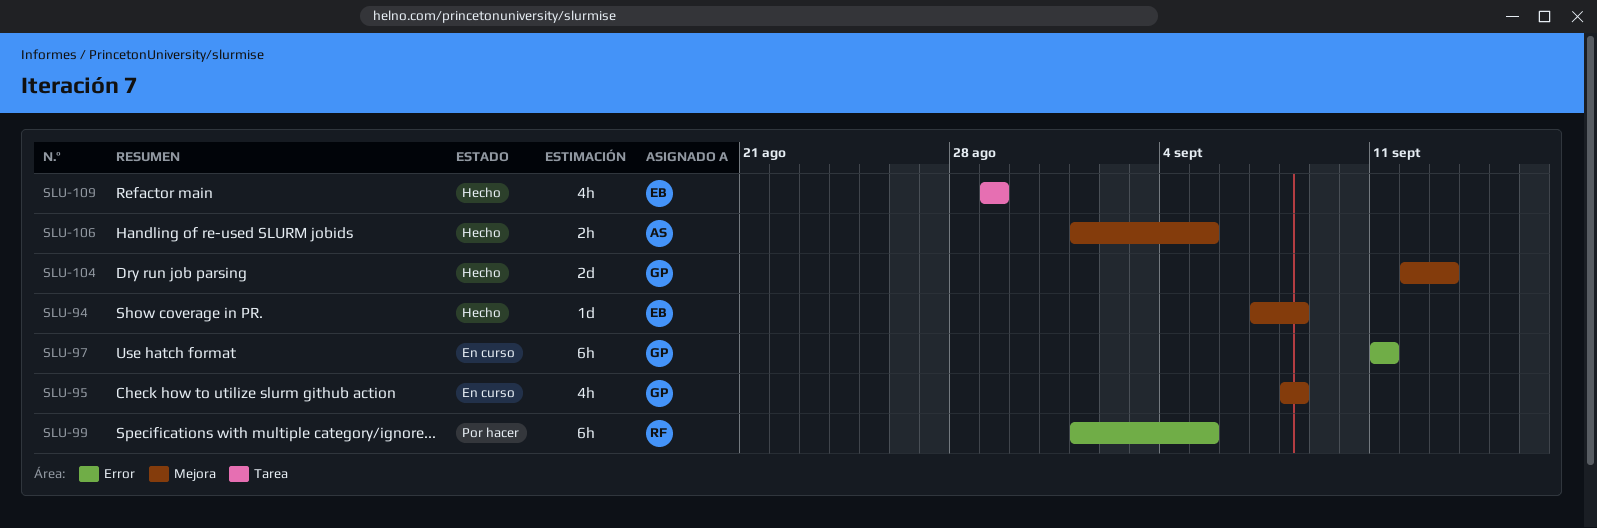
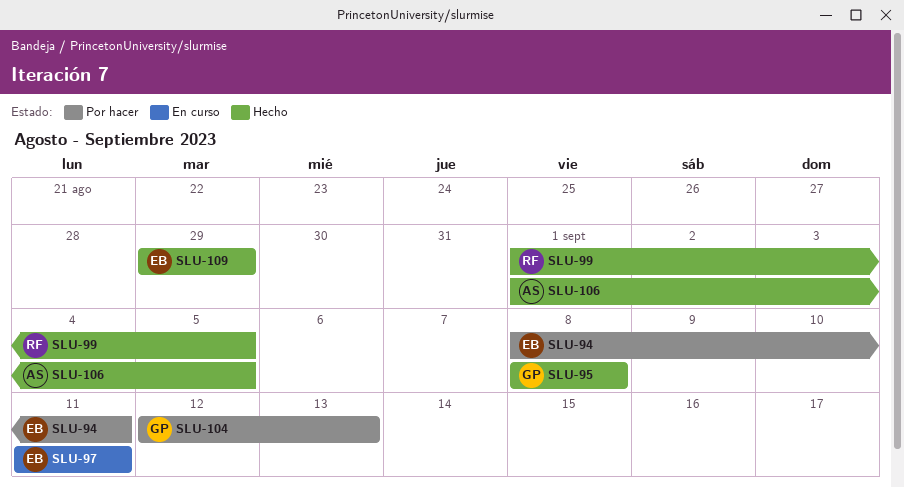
SLU-94, status: Hecho -> Por hacer
SLU-94, start: Sep 7 -> Sep 8
SLU-94, due: Sep 8 -> Sep 11
SLU-95, status: En curso -> Hecho
SLU-97, owner: GP -> EB
SLU-99, status: Por hacer -> Hecho
SLU-104, status: Hecho -> Por hacer

